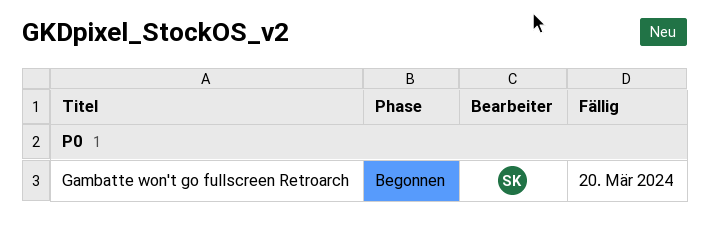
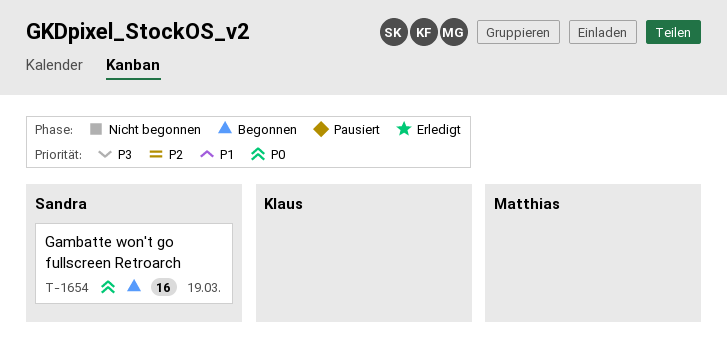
Gambatte won't go fullscreen Retroarch, due: Mar 20 -> Mar 19

